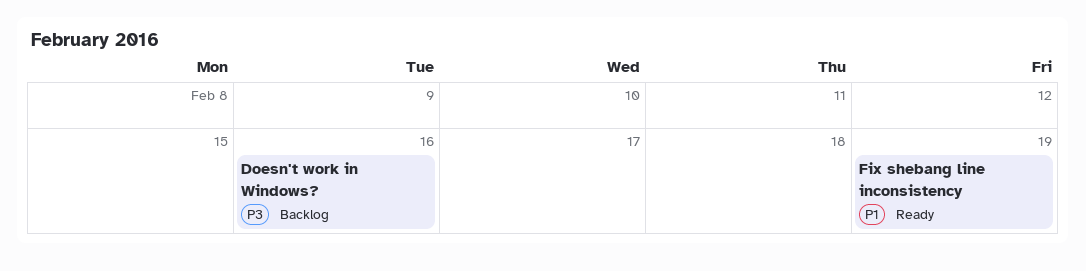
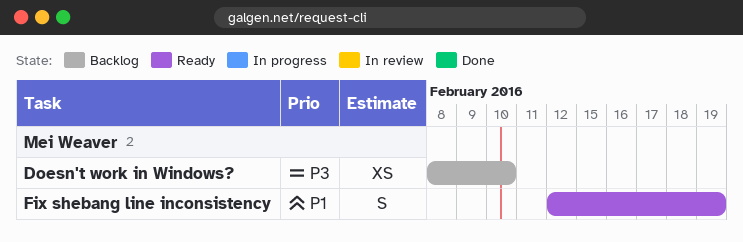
Doesn't work in Windows?, due: Feb 16 -> Feb 10

